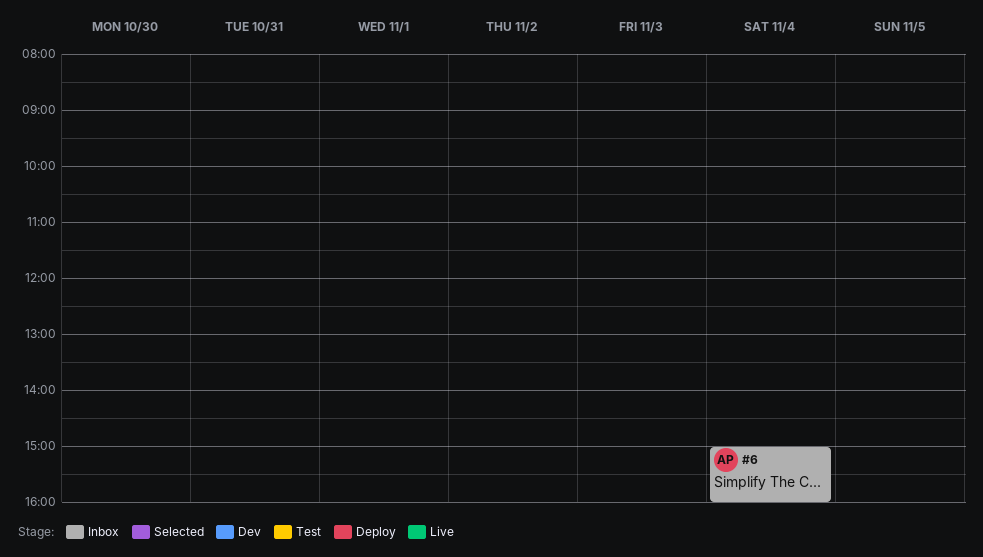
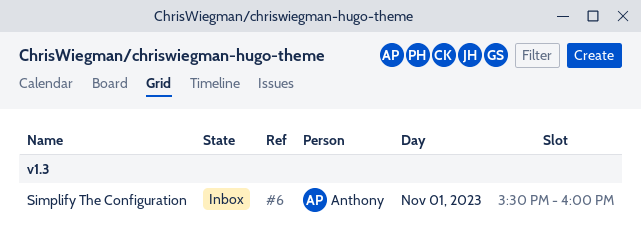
#6, day: Nov 4 -> Nov 1
#6, begins: 15:00 -> 15:30

